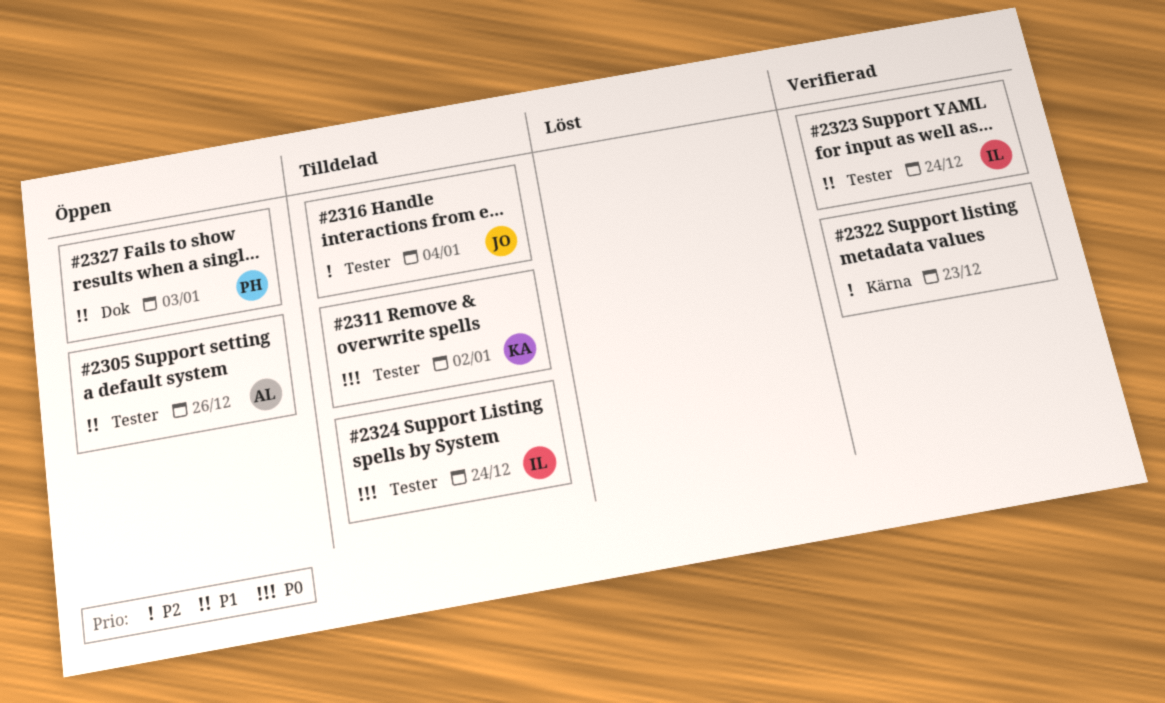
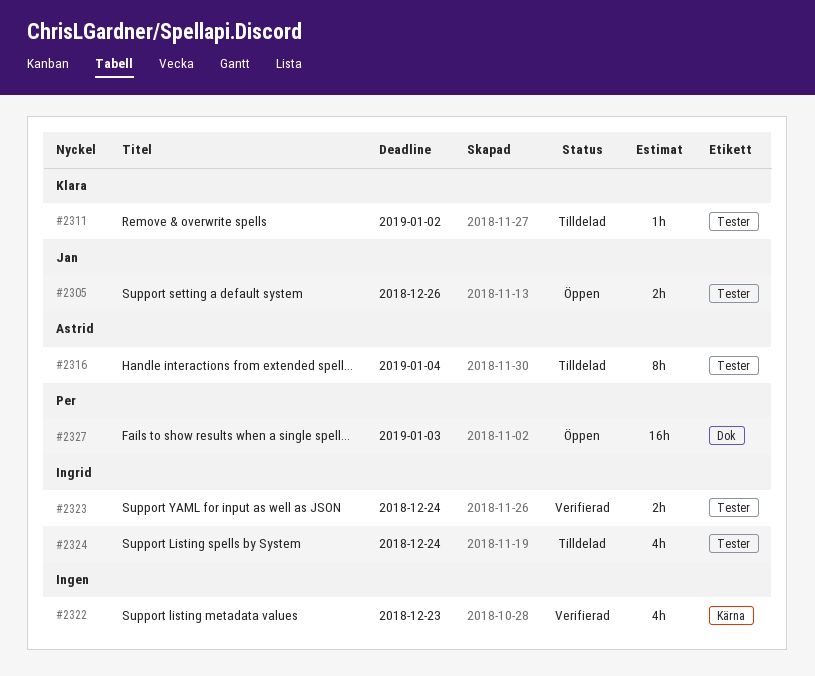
#2305, owner: Astrid -> Jan
#2316, owner: Jan -> Astrid

